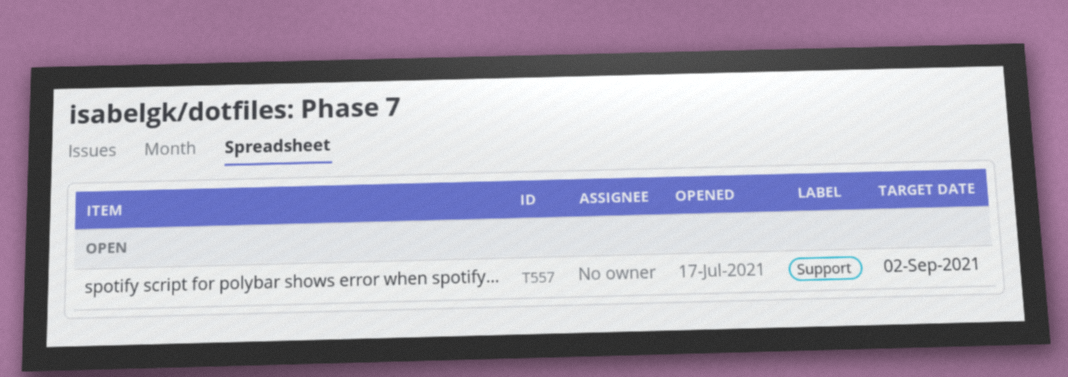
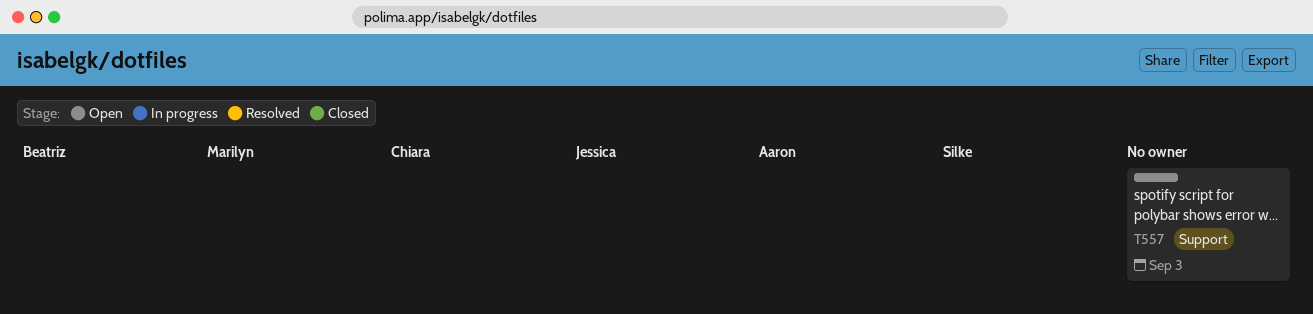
T557, due: Sep 2 -> Sep 3

